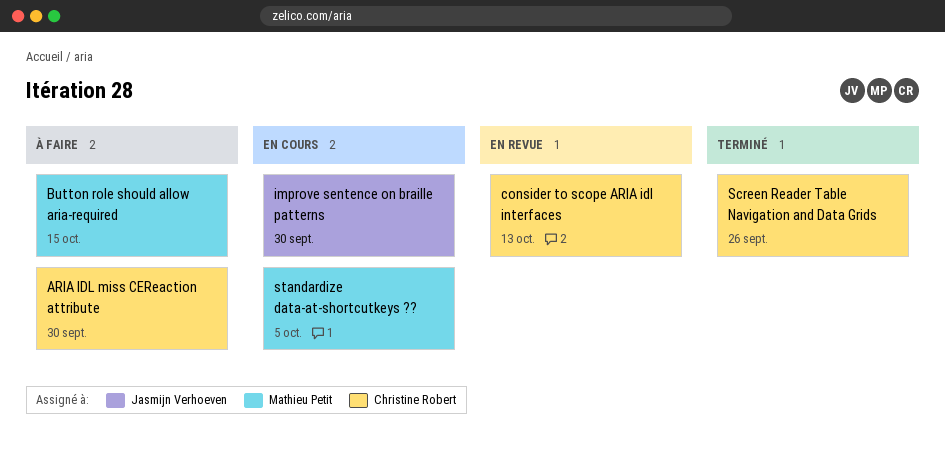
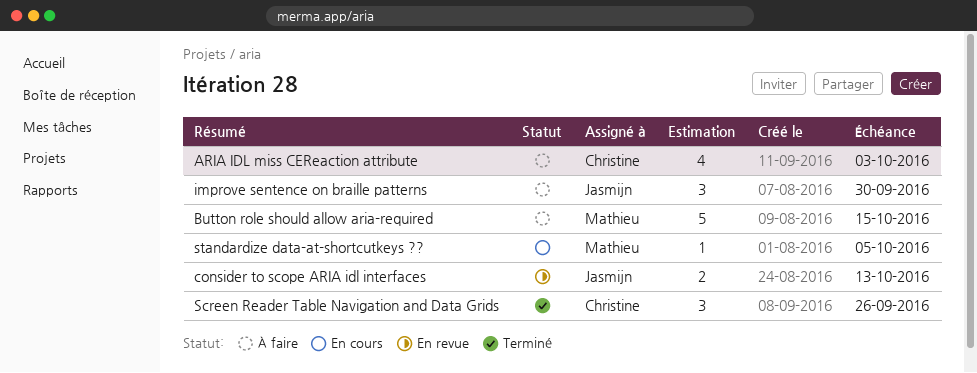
ARIA IDL miss CEReaction attribute, due: Sep 30 -> Oct 3
consider to scope ARIA idl interfaces, owner: Christine Robert -> Jasmijn Verhoeven
improve sentence on braille patterns, status: En cours -> À faire

